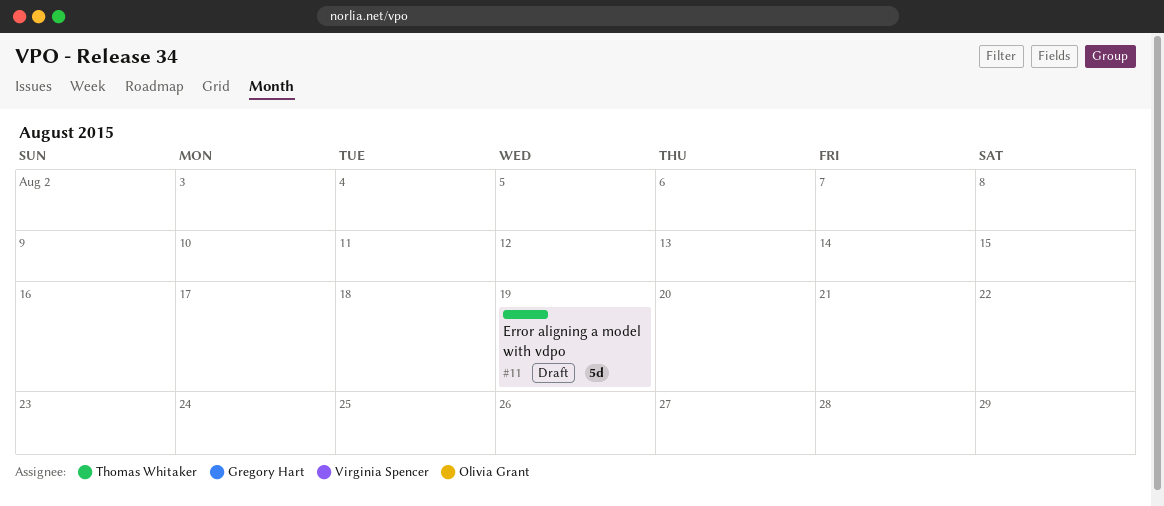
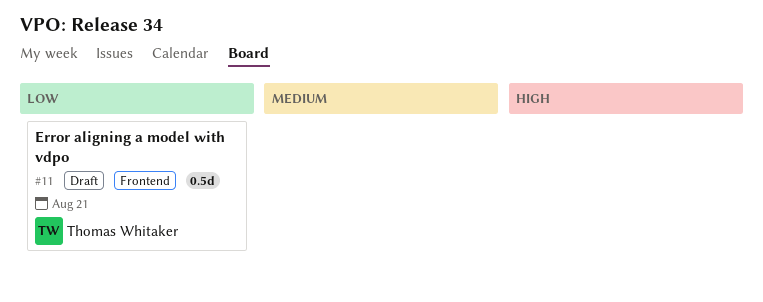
#11, estimate: 5d -> 0.5d
#11, due: Aug 19 -> Aug 21

